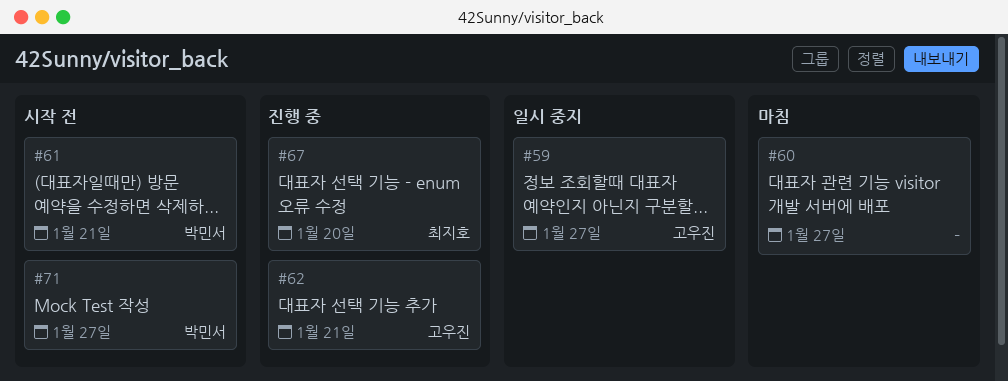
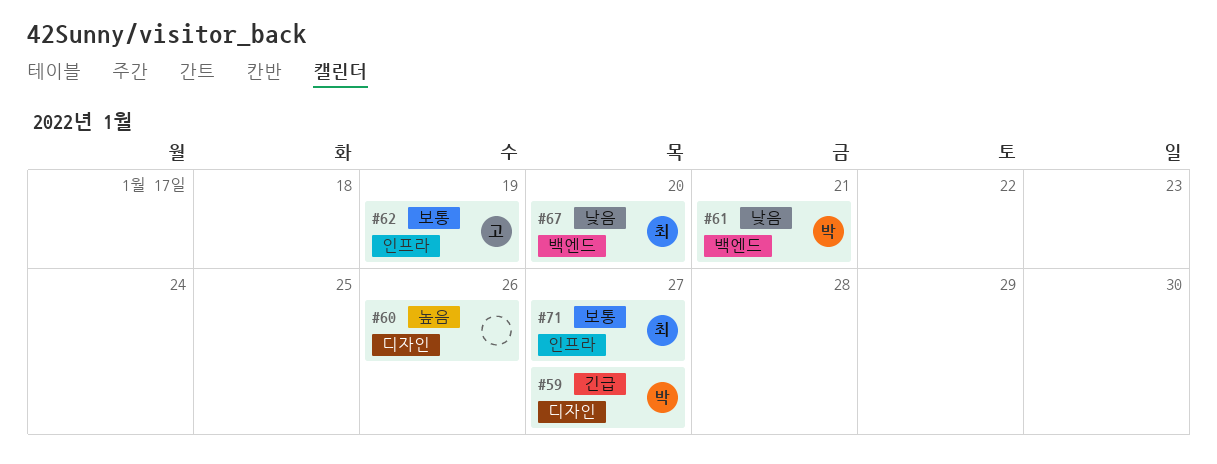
#59, owner: 고우진 -> 박민서
#60, due: Jan 27 -> Jan 26
#62, due: Jan 21 -> Jan 19
#71, owner: 박민서 -> 최지호

